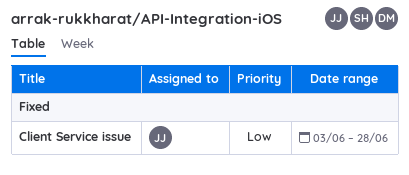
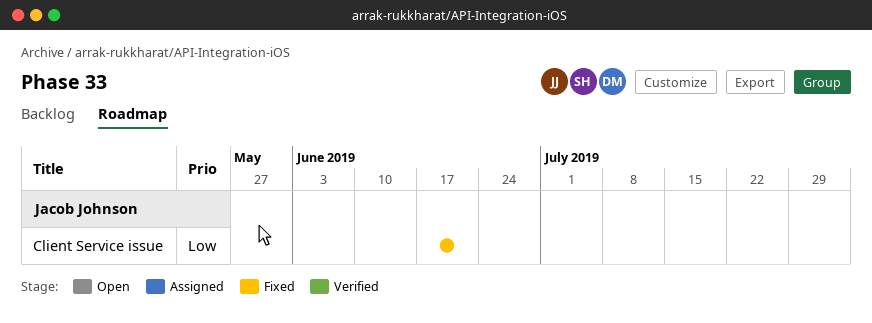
Client Service issue, start: Jun 3 -> Jun 17
Client Service issue, due: Jun 28 -> Jun 21

